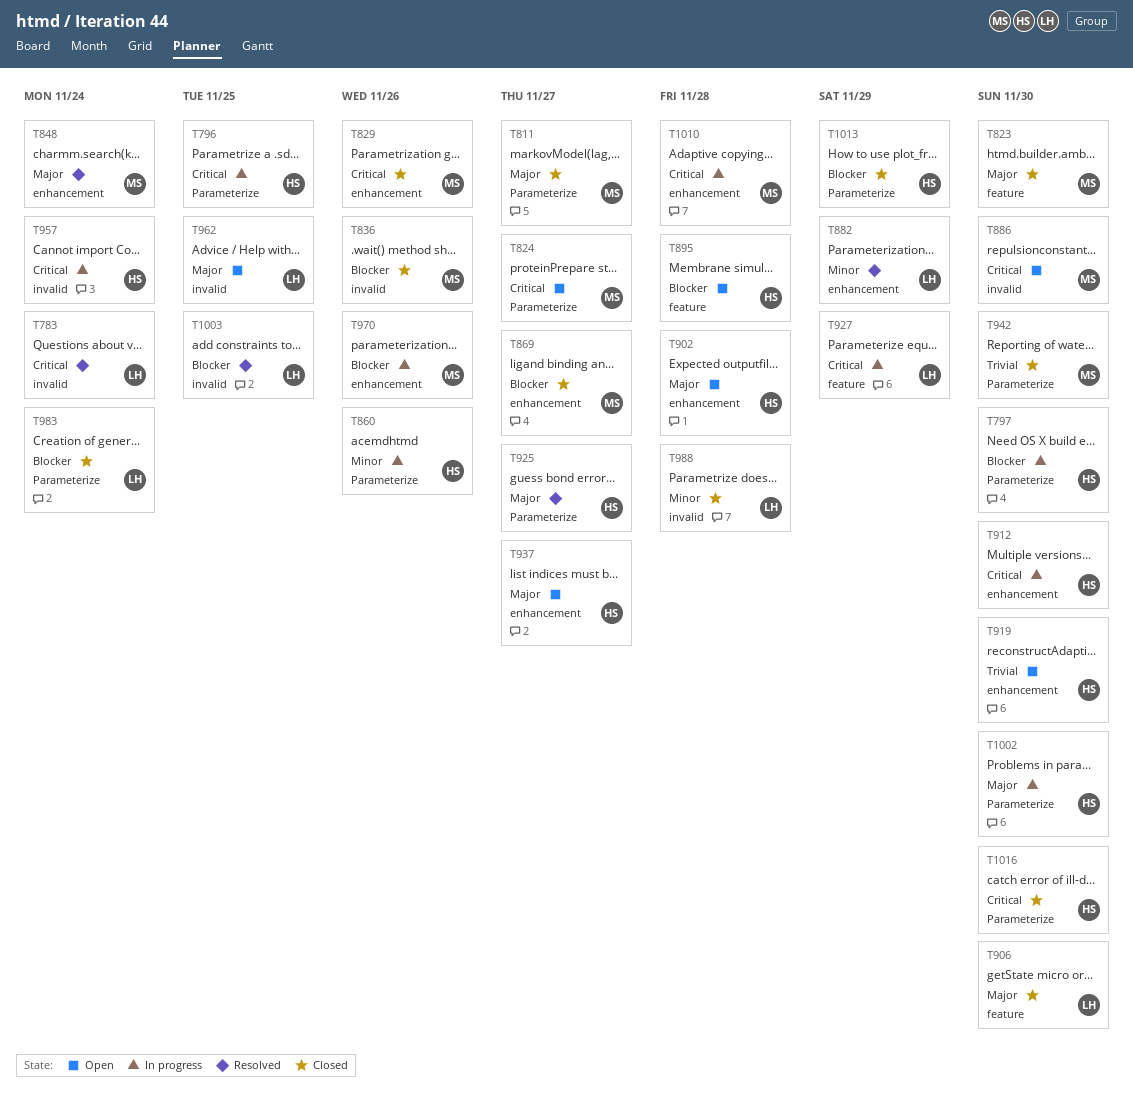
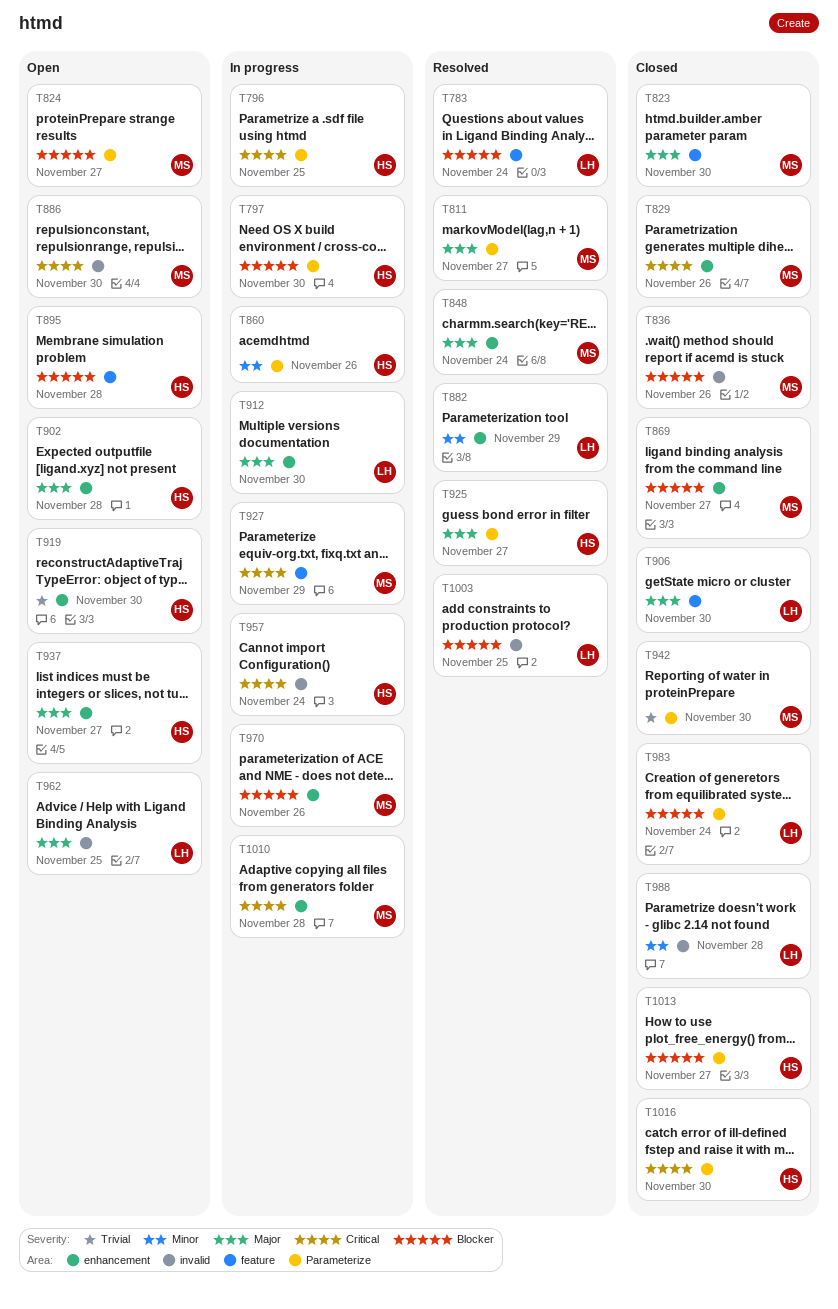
T783, priority: Critical -> Blocker
T783, label: invalid -> feature
T811, status: Closed -> Resolved
T824, priority: Critical -> Blocker
T912, owner: HS -> LH
T912, priority: Critical -> Major
T927, owner: LH -> MS
T1002: present -> none
T1013, due: Nov 29 -> Nov 27

